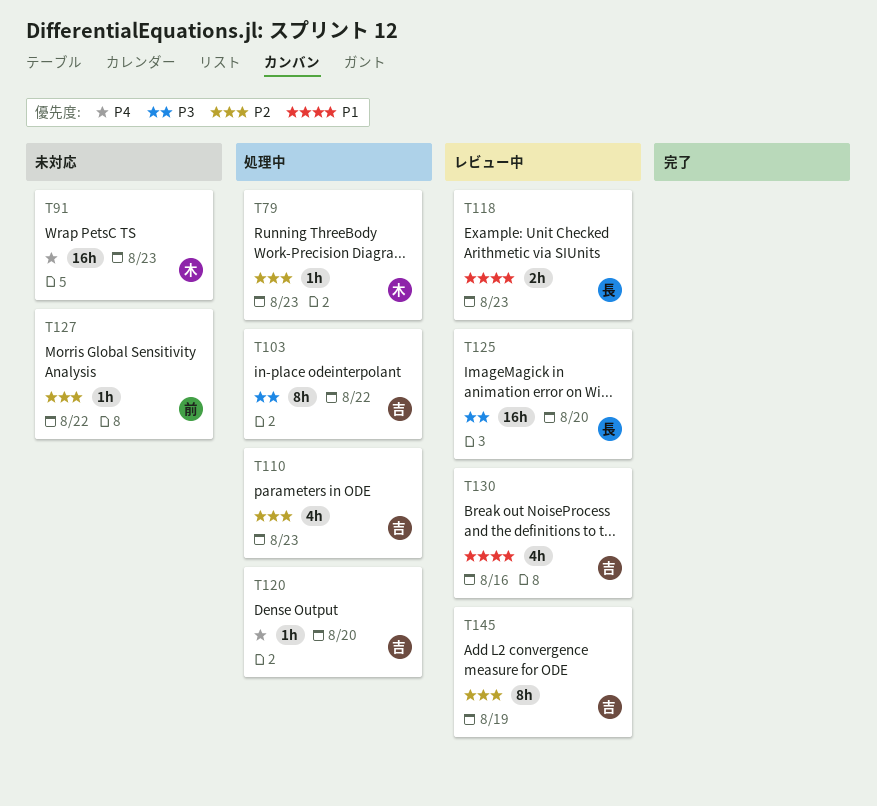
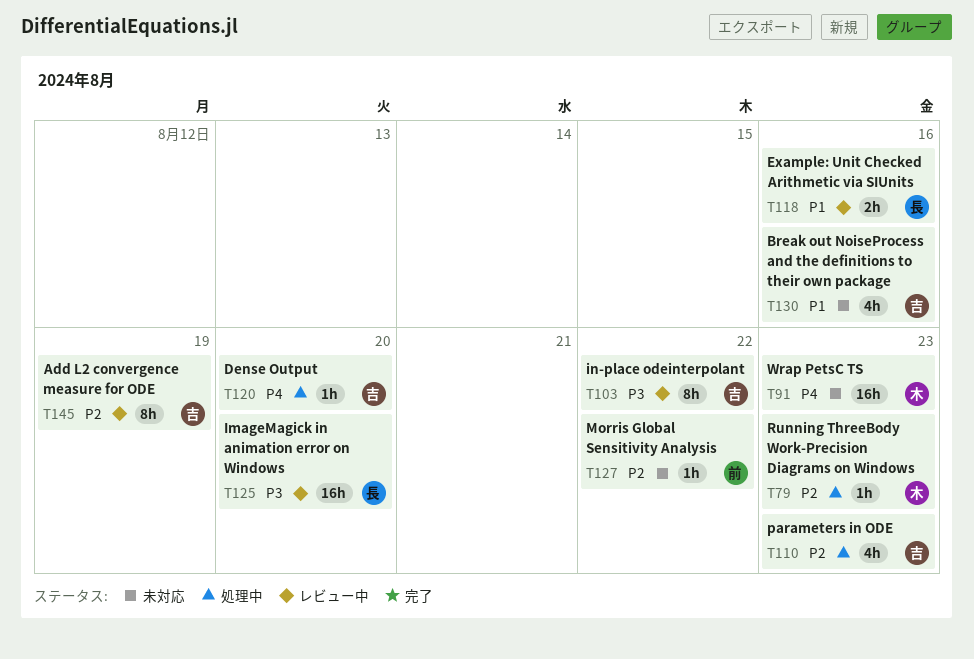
T103, status: 処理中 -> レビュー中
T118, due: Aug 23 -> Aug 16
T130, status: レビュー中 -> 未対応

